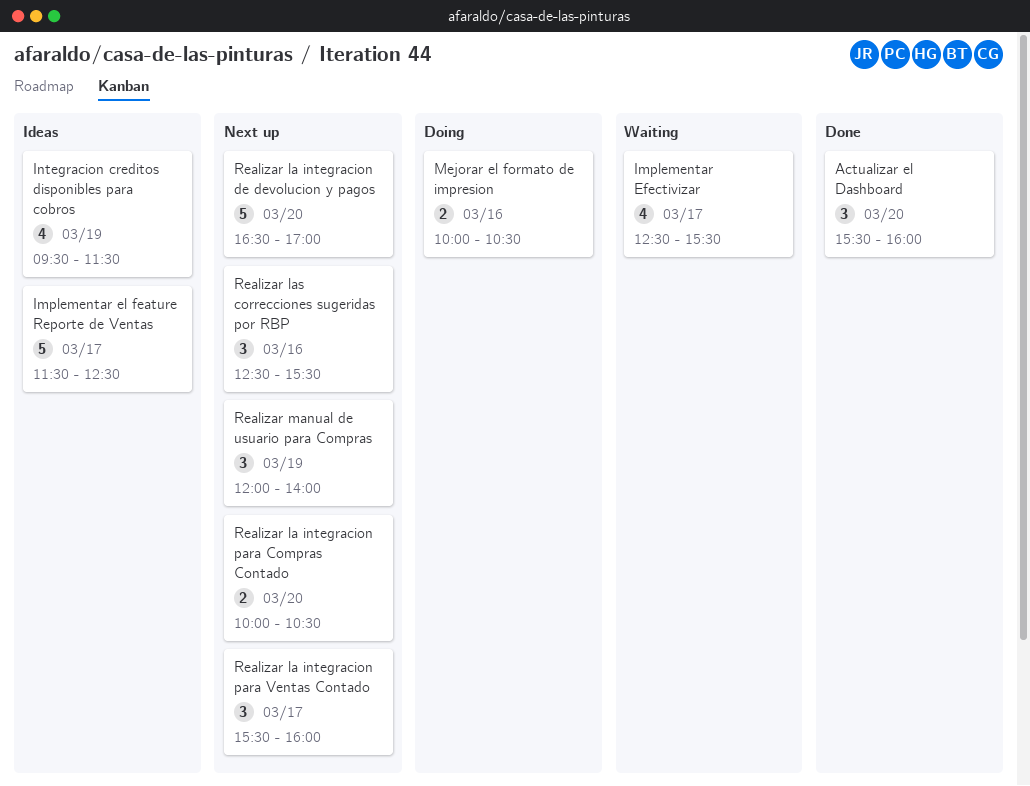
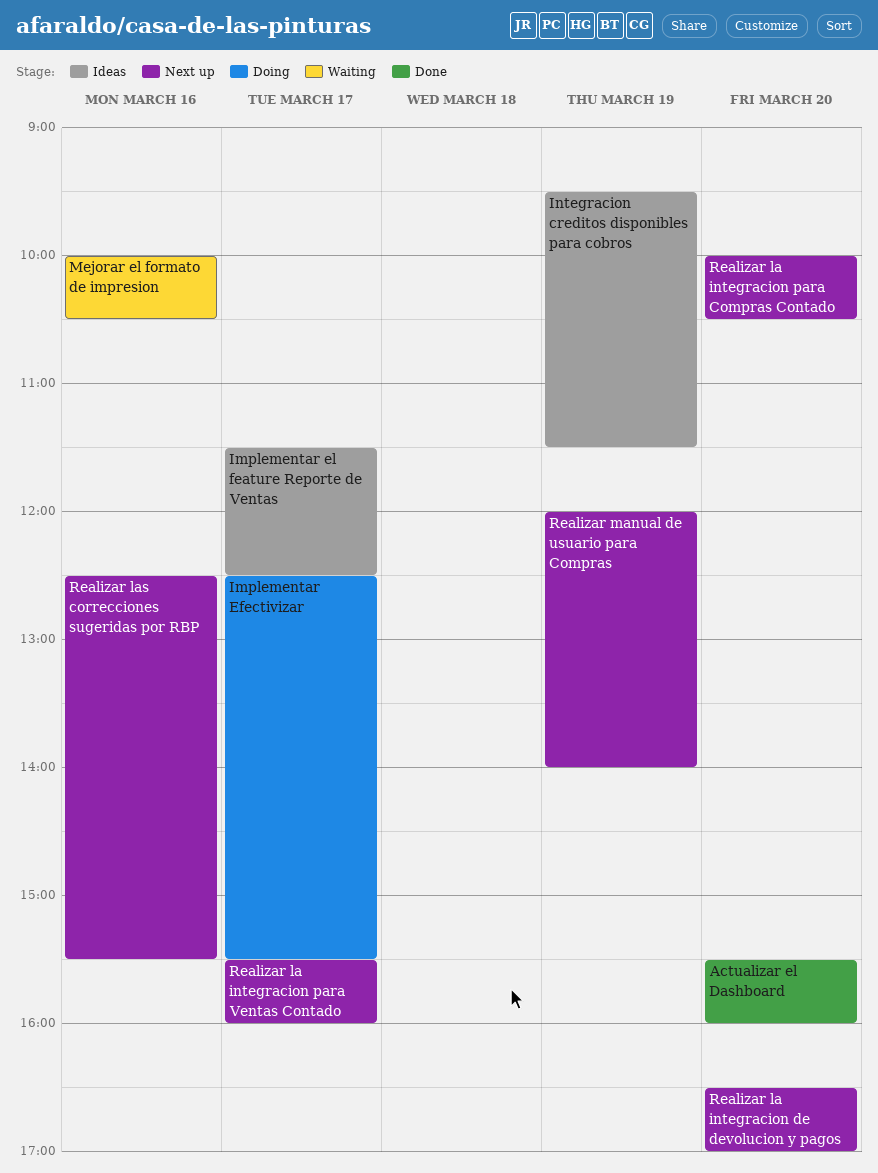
Implementar Efectivizar, status: Waiting -> Doing
Mejorar el formato de impresion, status: Doing -> Waiting

